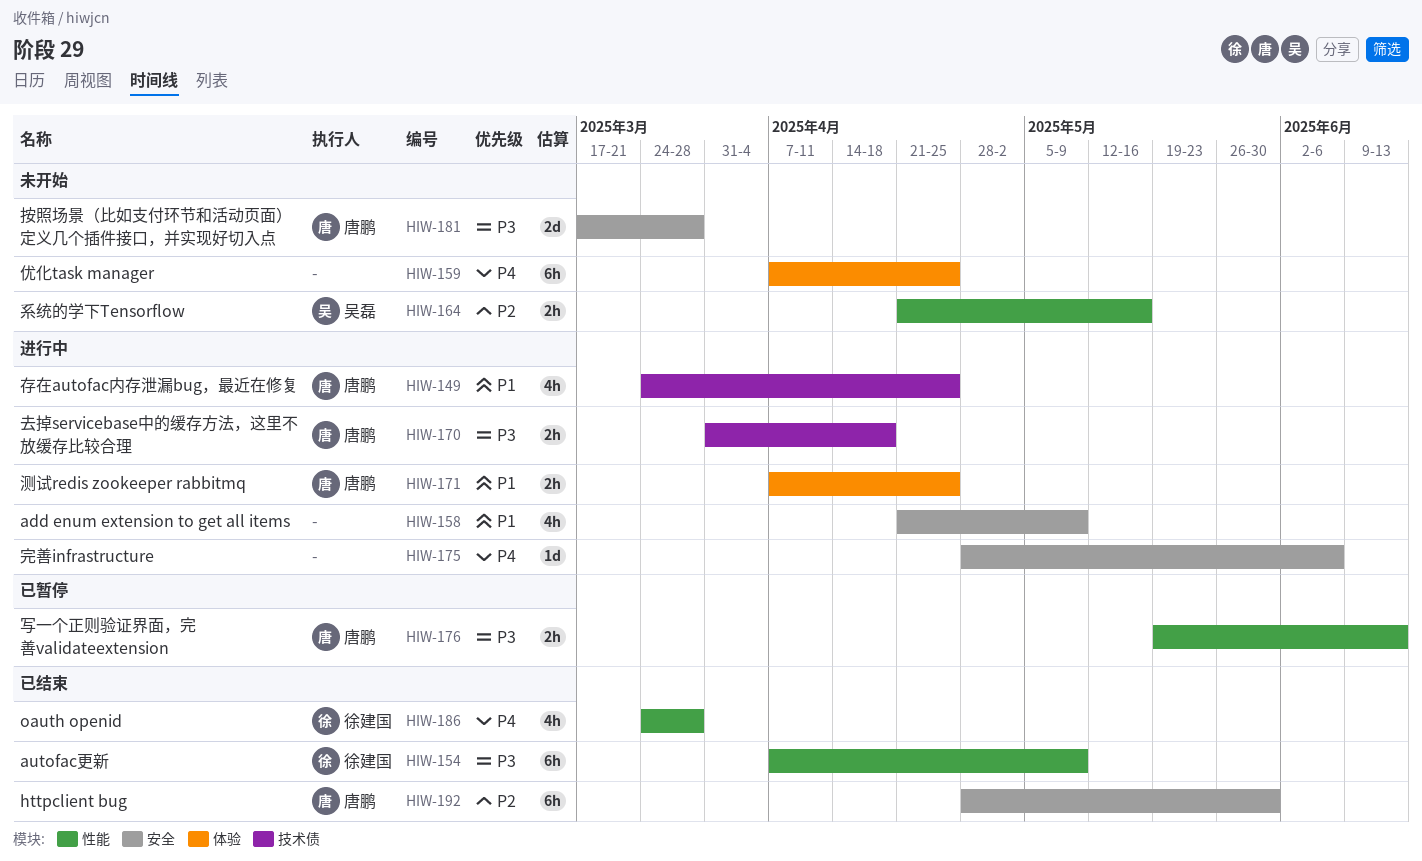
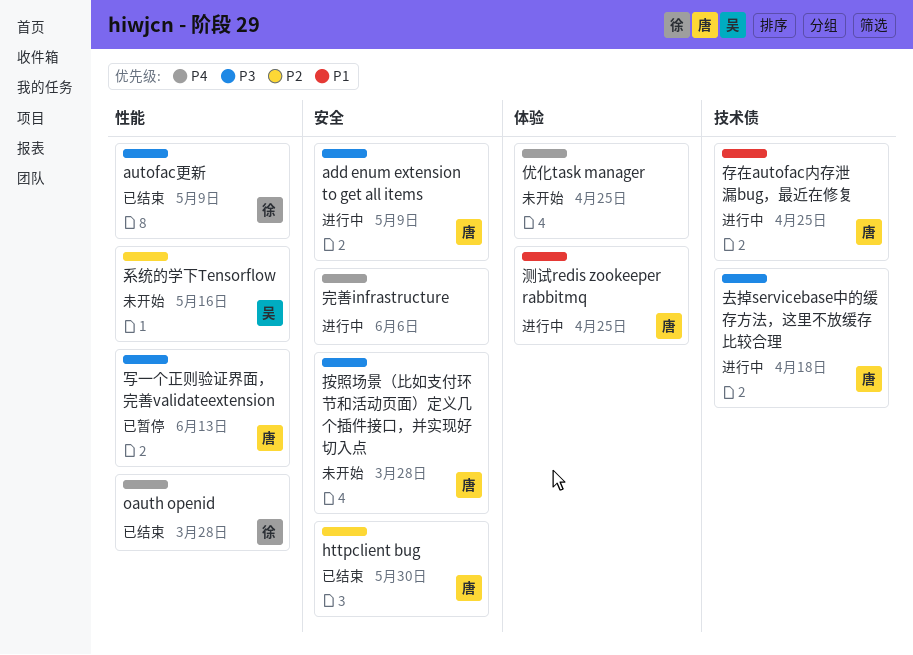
add enum extension to get all items, owner: none -> 唐鹏
add enum extension to get all items, priority: P1 -> P3

